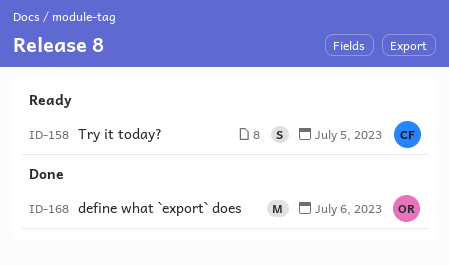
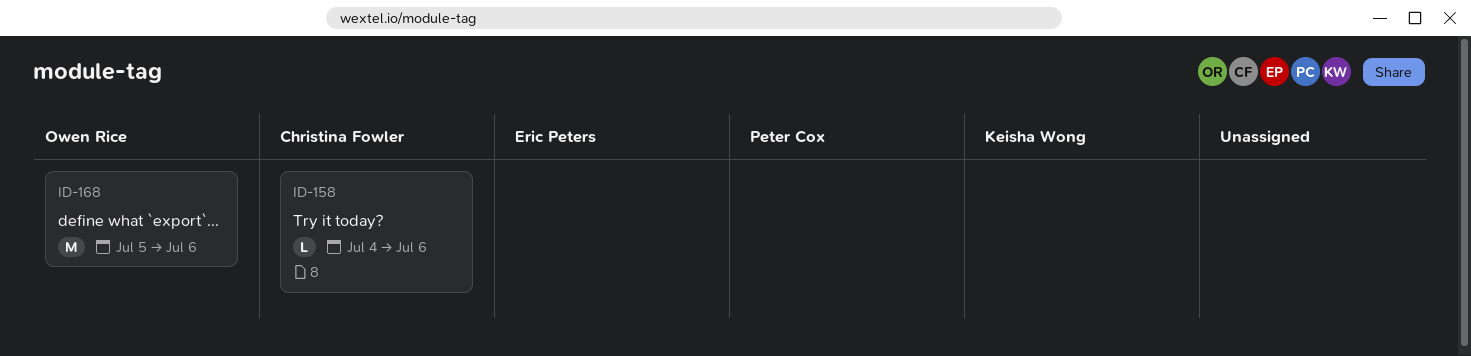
ID-158, estimate: S -> L
ID-158, due: Jul 5 -> Jul 6

